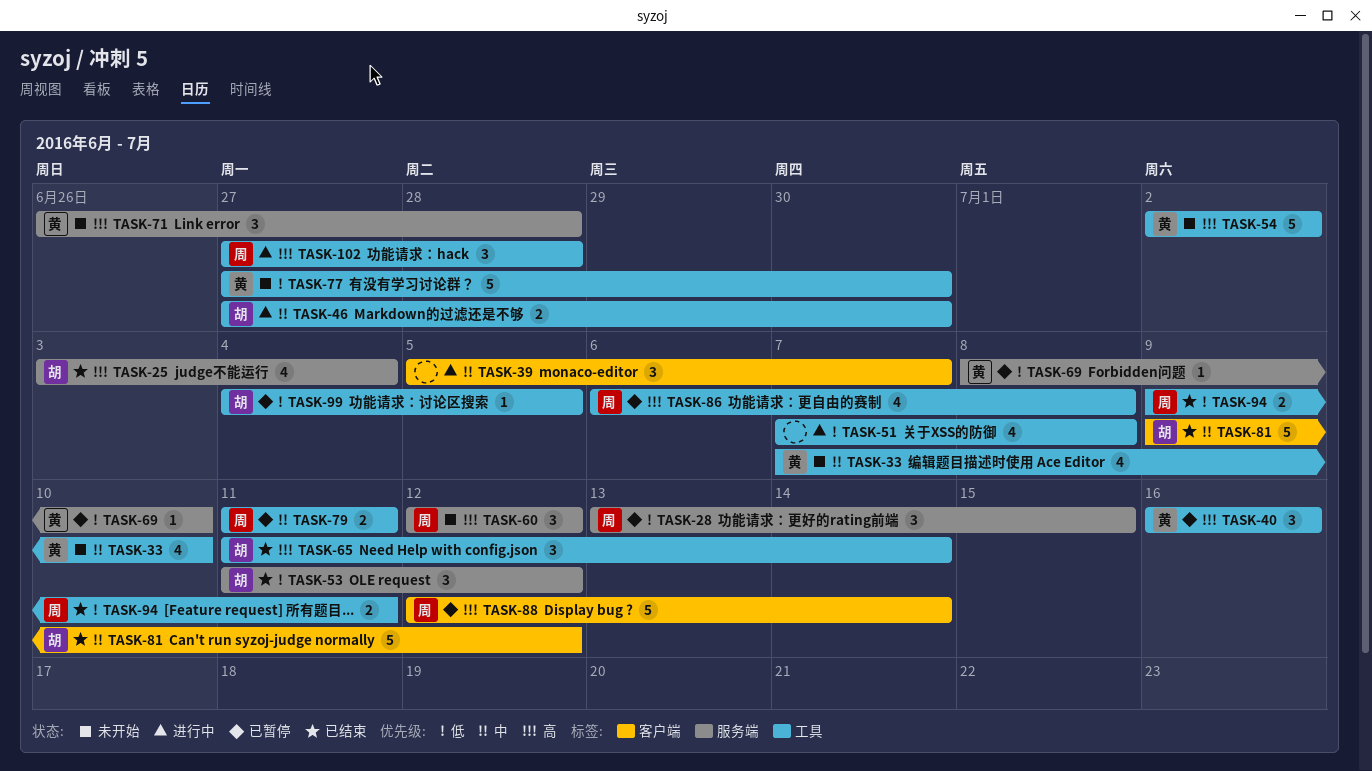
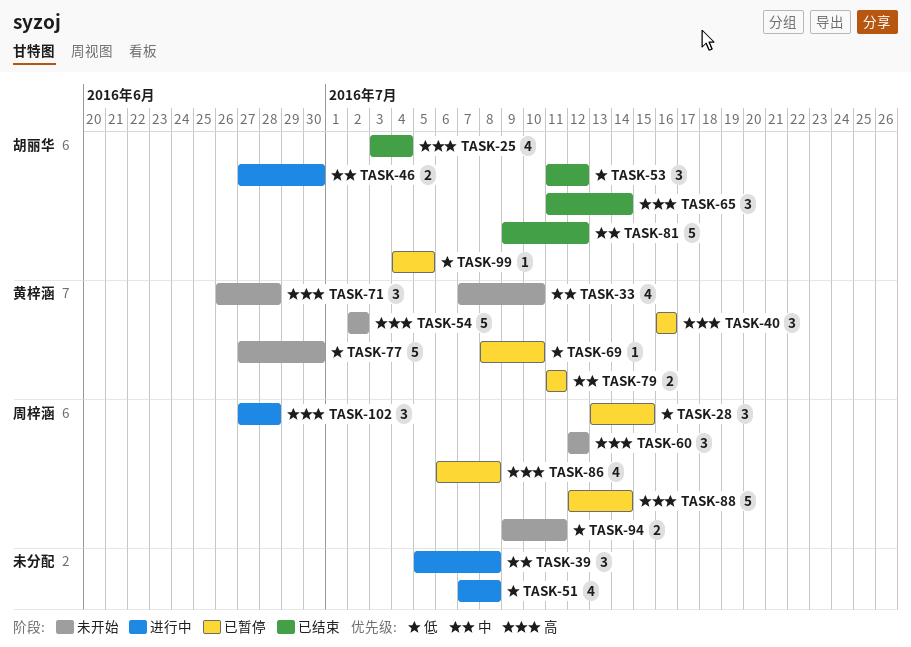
TASK-39, due: Jul 7 -> Jul 8
TASK-79, owner: 周梓涵 -> 黄梓涵
TASK-94, status: 已结束 -> 未开始

